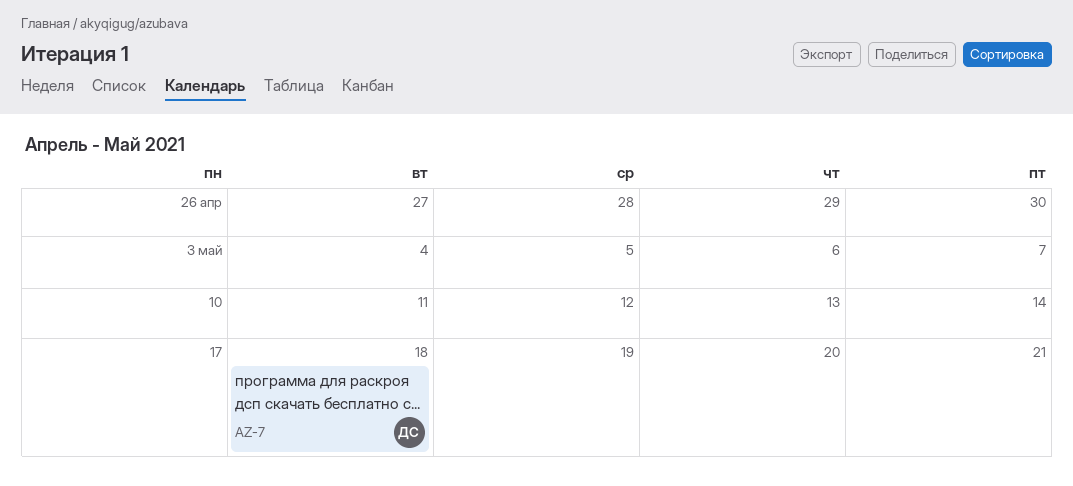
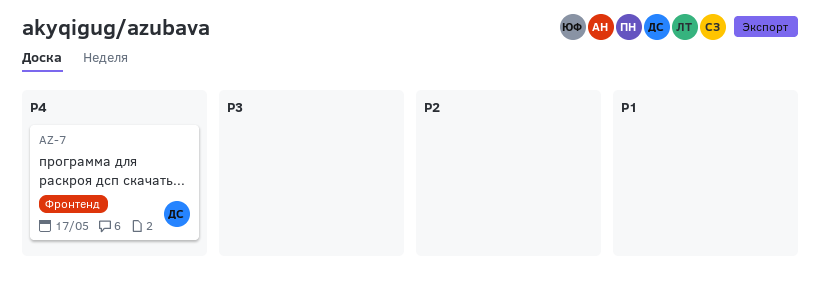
AZ-7, due: May 18 -> May 17

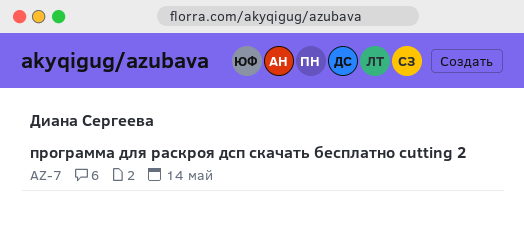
AZ-7, due: May 17 -> May 14

